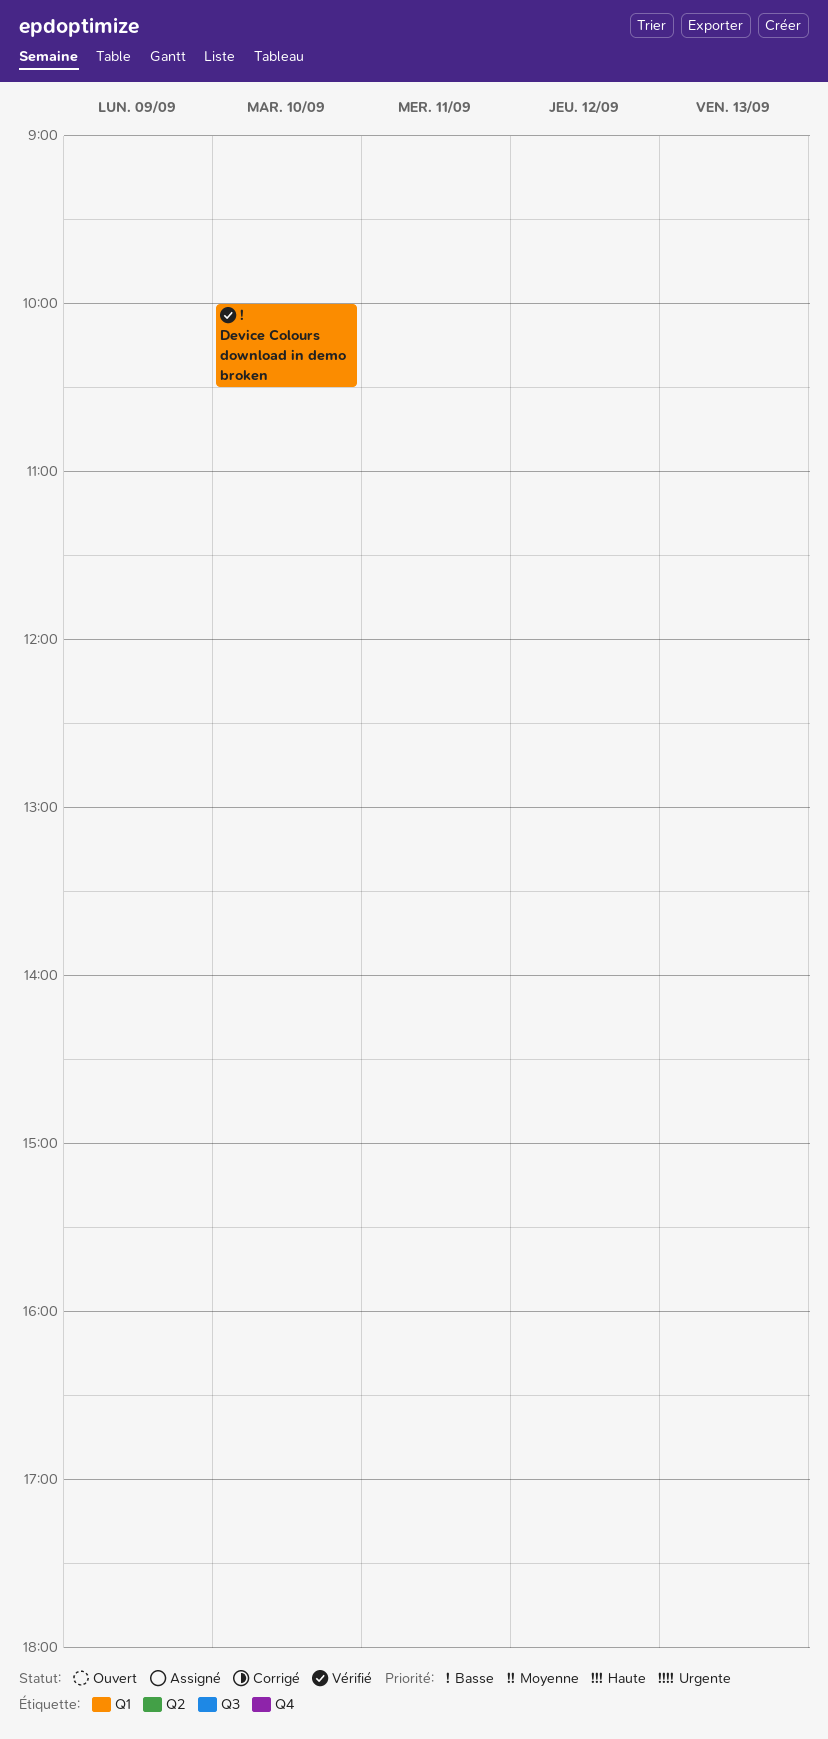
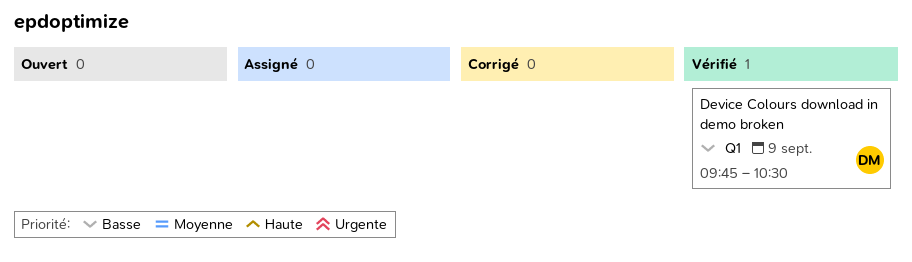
Device Colours download in demo broken, day: Sep 10 -> Sep 9
Device Colours download in demo broken, begins: 10:00 -> 09:45

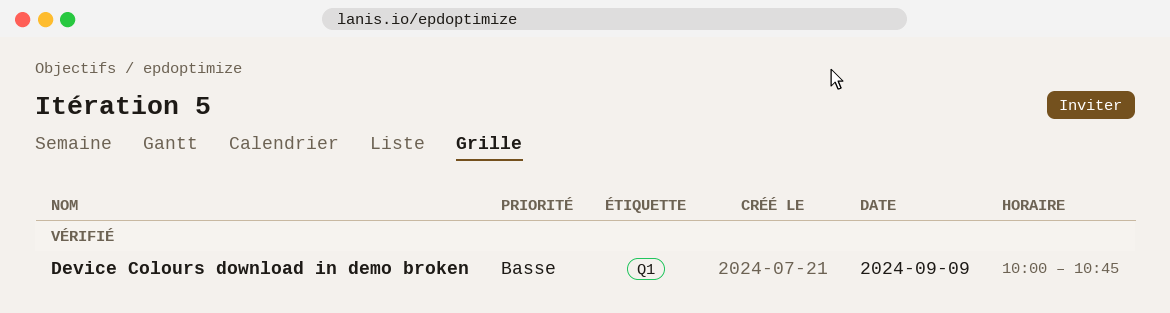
Device Colours download in demo broken, begins: 09:45 -> 10:00
Device Colours download in demo broken, ends: 10:30 -> 10:45

